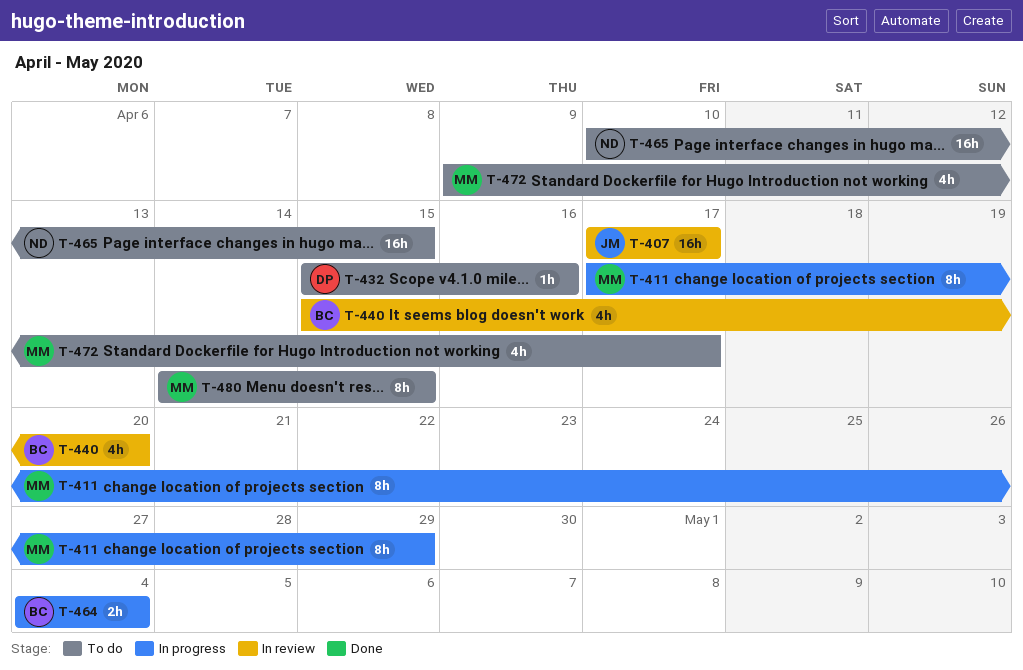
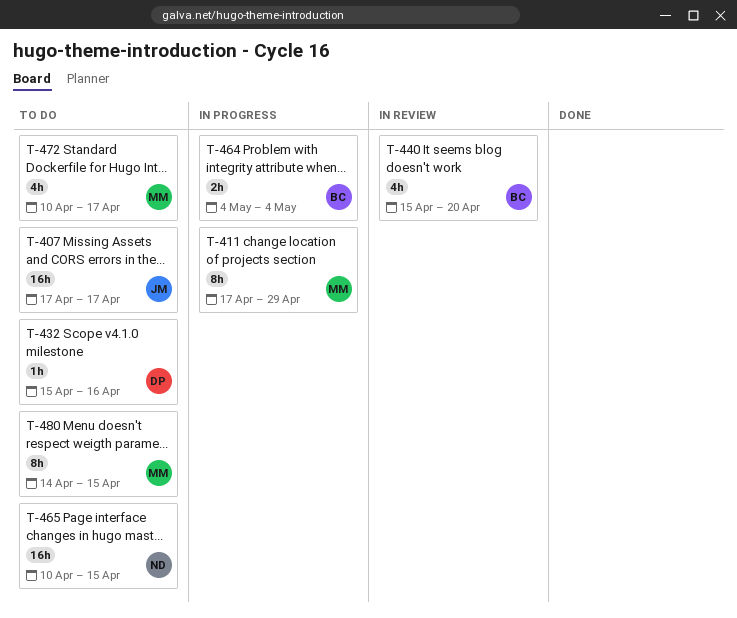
T-407, status: In review -> To do
T-472, start: Apr 9 -> Apr 10

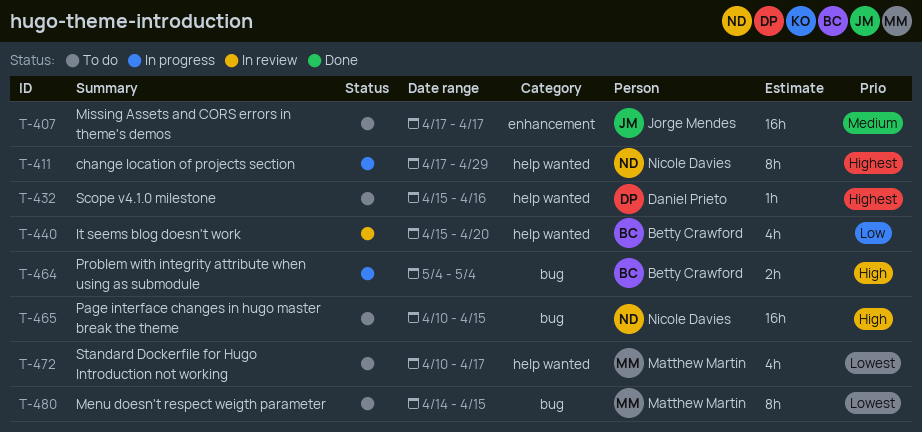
T-411, owner: Matthew Martin -> Nicole Davies

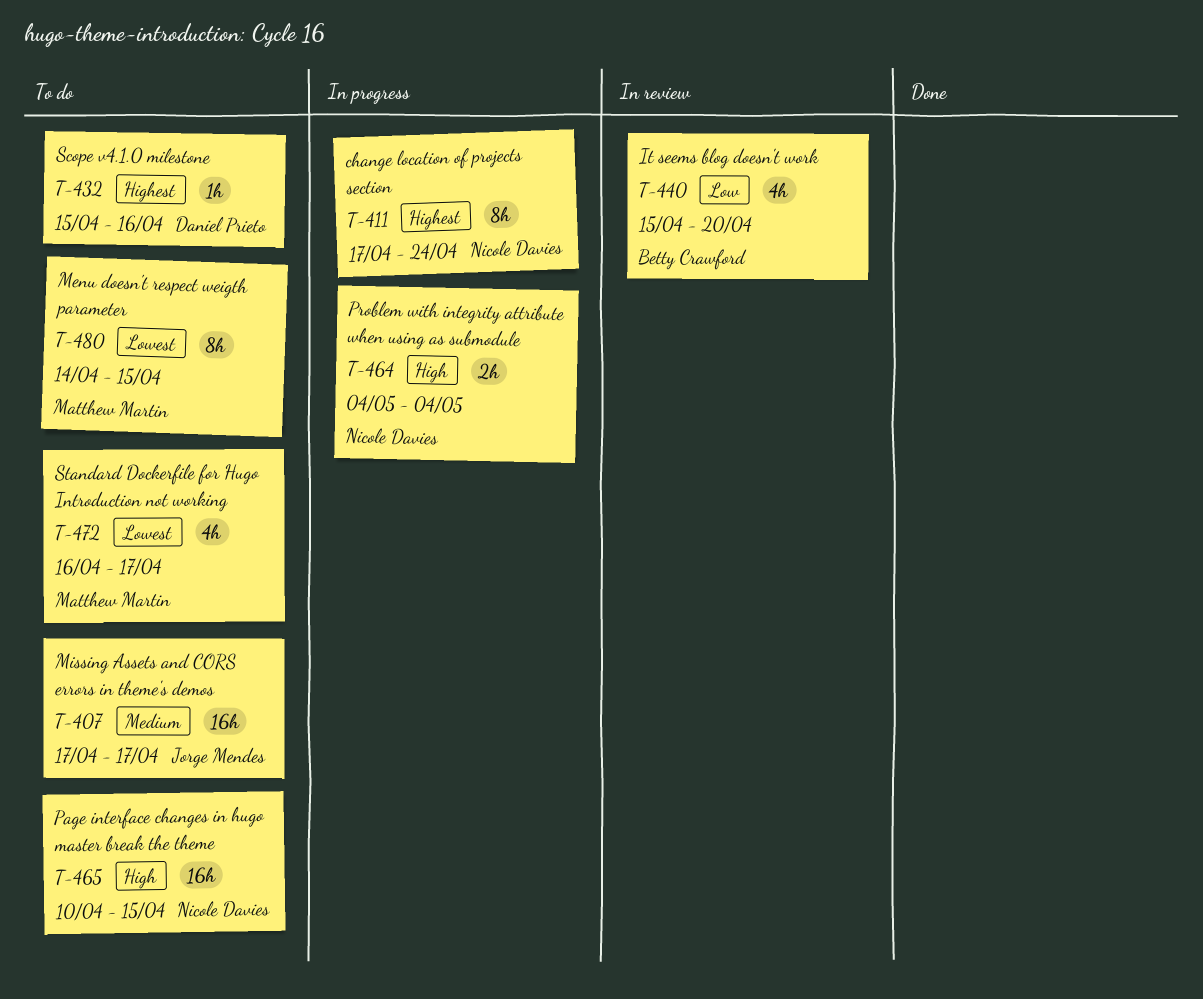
T-411, due: Apr 29 -> Apr 24
T-464, owner: Betty Crawford -> Nicole Davies
T-472, start: Apr 10 -> Apr 16

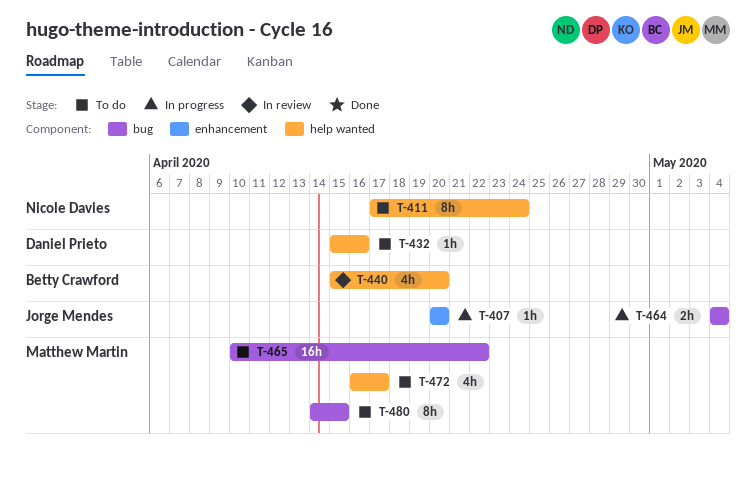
T-407, status: To do -> In progress
T-407, estimate: 16h -> 1h
T-407, start: Apr 17 -> Apr 20
T-407, due: Apr 17 -> Apr 20
T-411, status: In progress -> To do
T-464, owner: Nicole Davies -> Jorge Mendes
T-465, owner: Nicole Davies -> Matthew Martin
T-465, due: Apr 15 -> Apr 22

